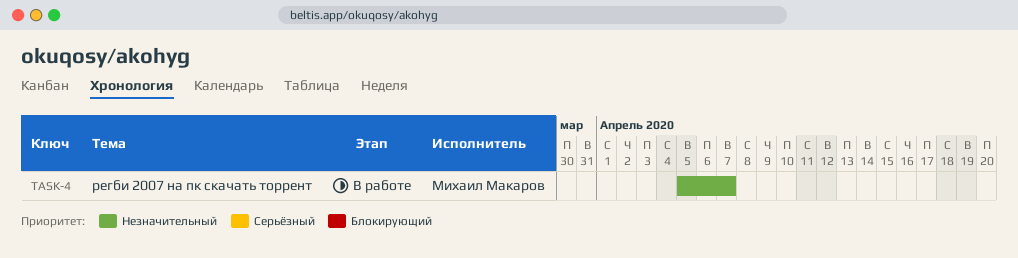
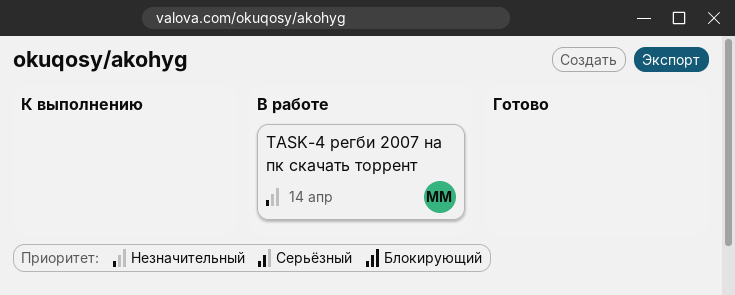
TASK-4, due: Apr 7 -> Apr 14

